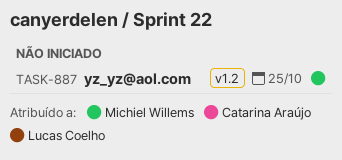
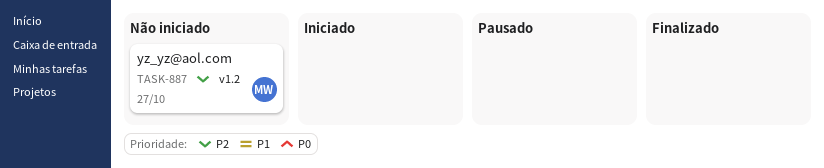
TASK-887, due: Oct 25 -> Oct 27

